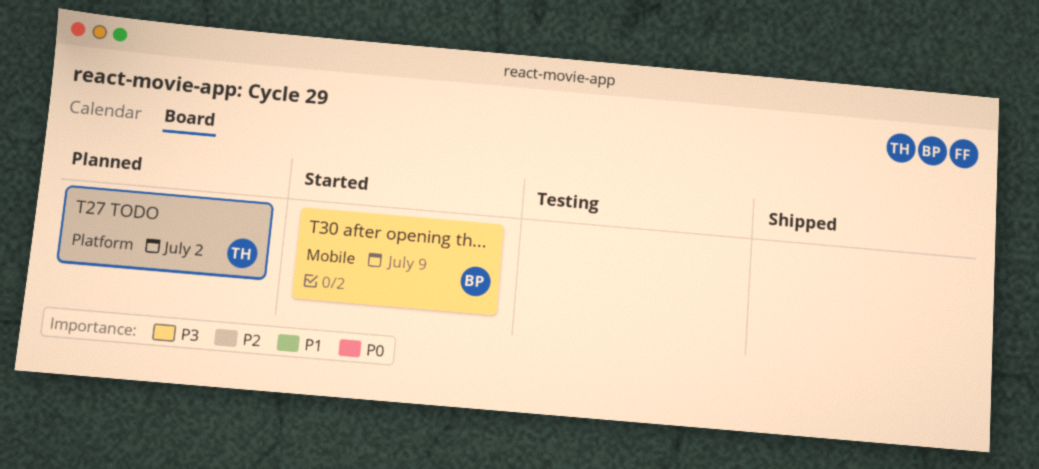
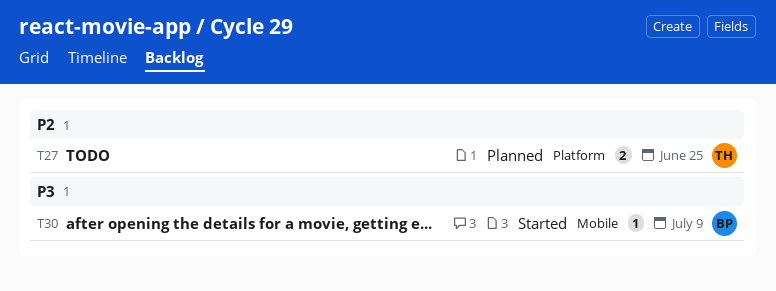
T27, due: Jul 2 -> Jun 25

